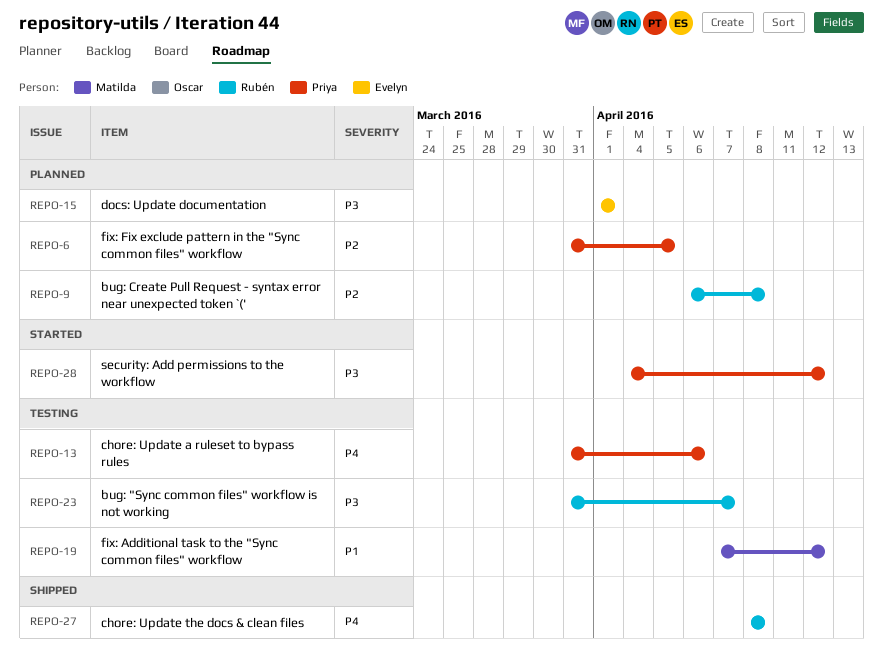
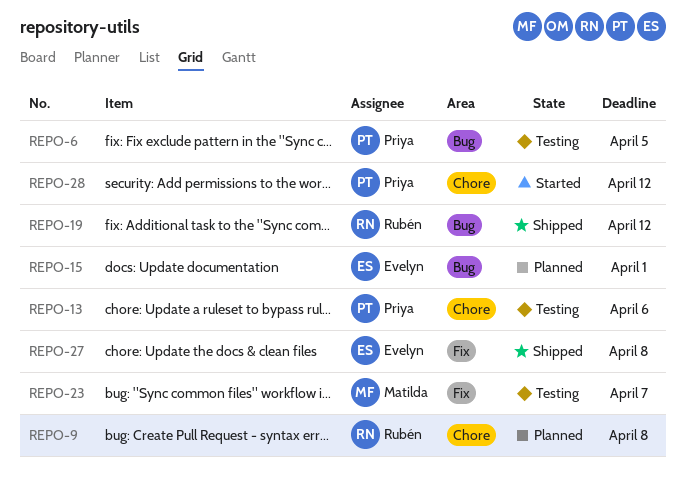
REPO-6, status: Planned -> Testing
REPO-19, status: Testing -> Shipped
REPO-19, owner: Matilda -> Rubén
REPO-23, owner: Rubén -> Matilda
REPO-27, owner: Rubén -> Evelyn

